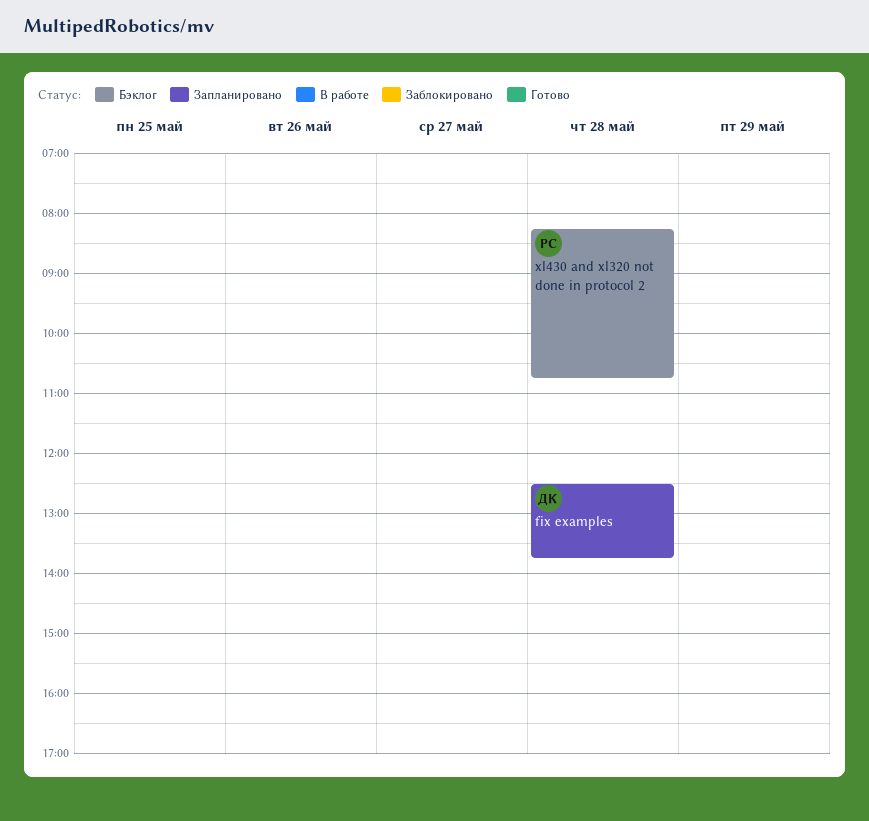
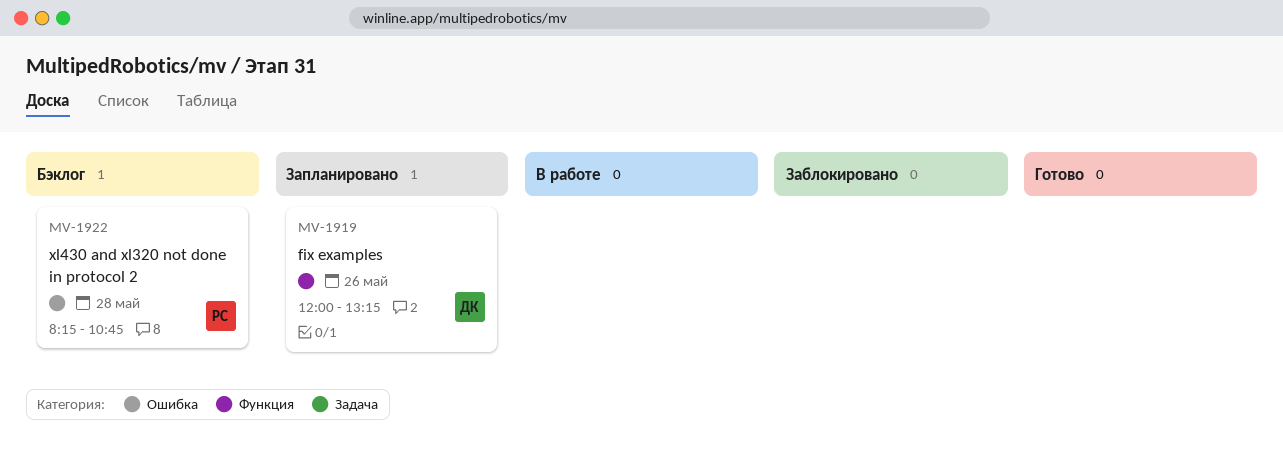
fix examples, day: May 28 -> May 26
fix examples, begins: 12:30 -> 12:00
fix examples, ends: 13:45 -> 13:15

